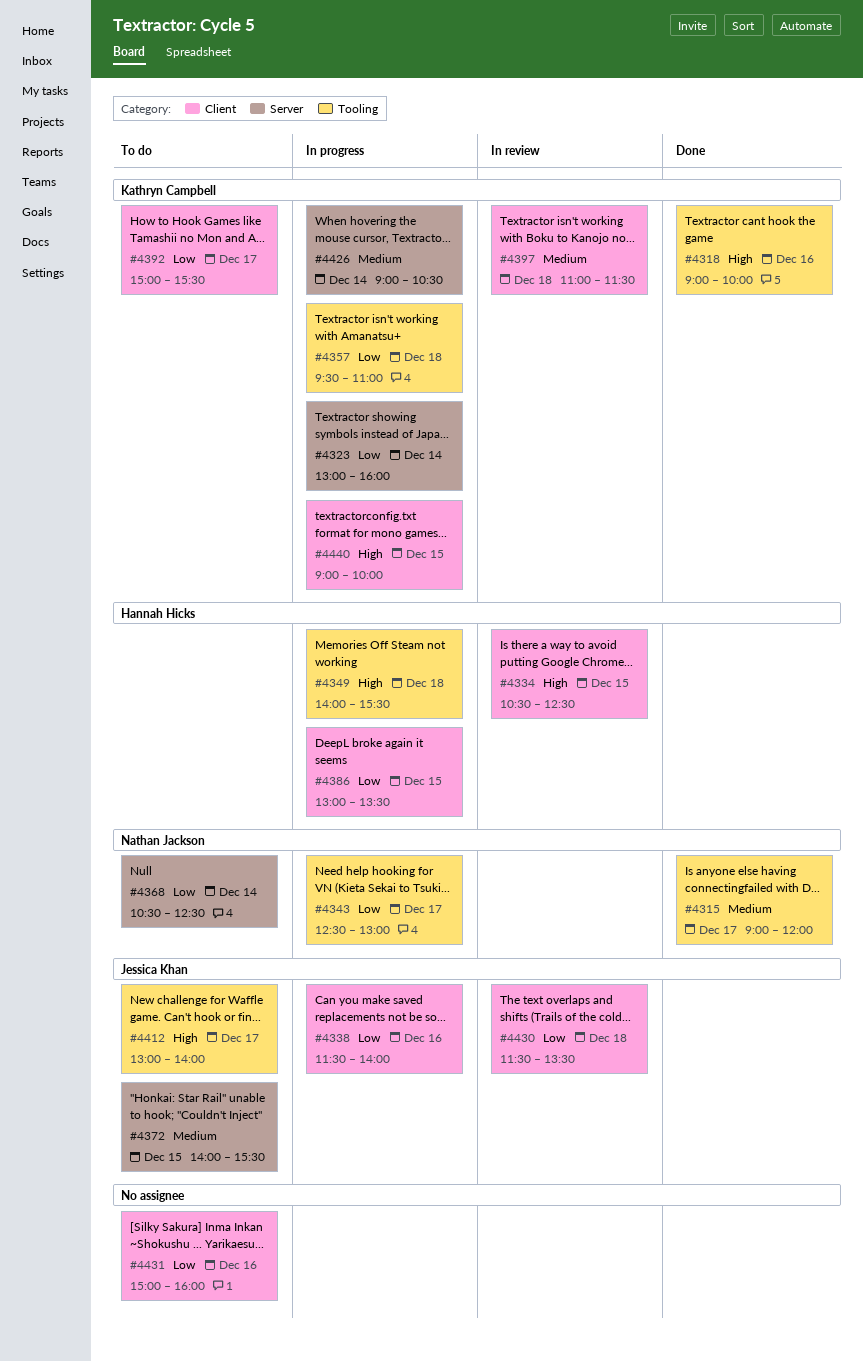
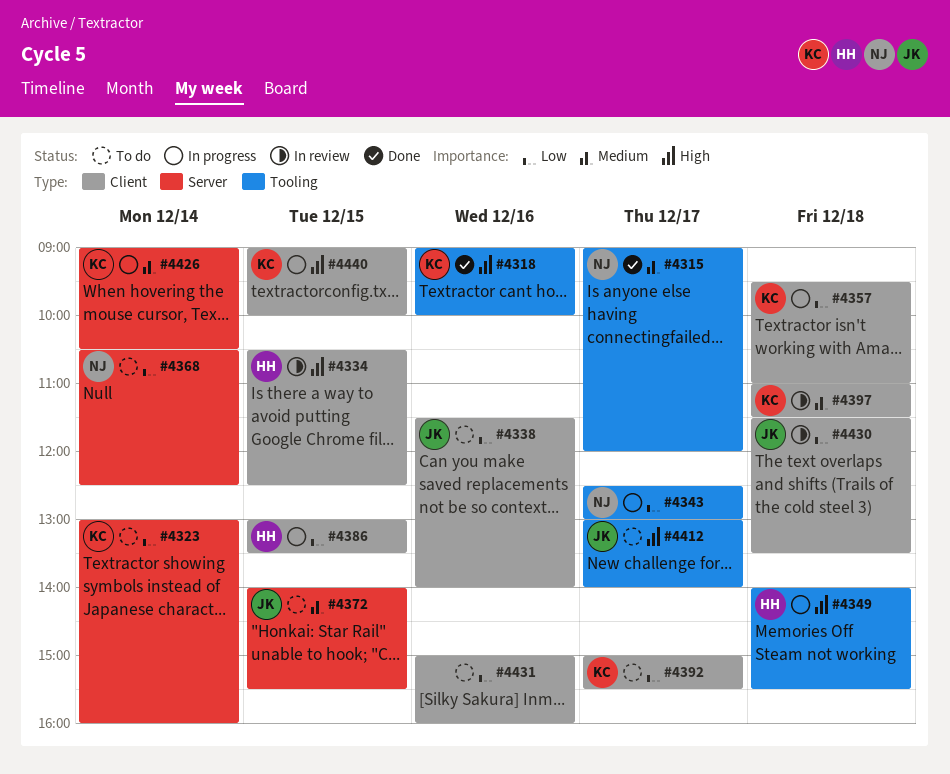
#4323, status: In progress -> To do
#4338, status: In progress -> To do
#4357, label: Tooling -> Client

